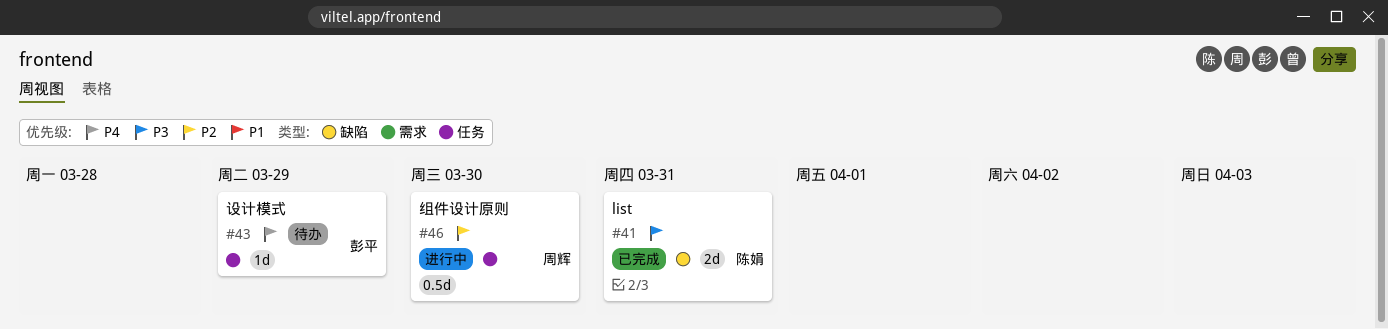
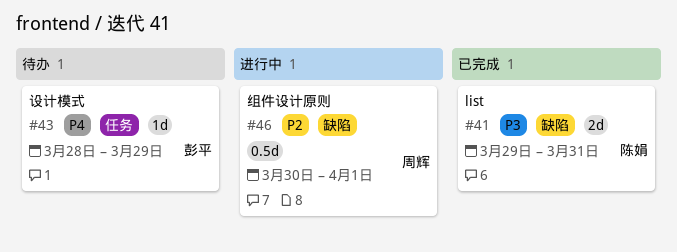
#46, label: 任务 -> 缺陷
#46, due: Mar 30 -> Apr 1

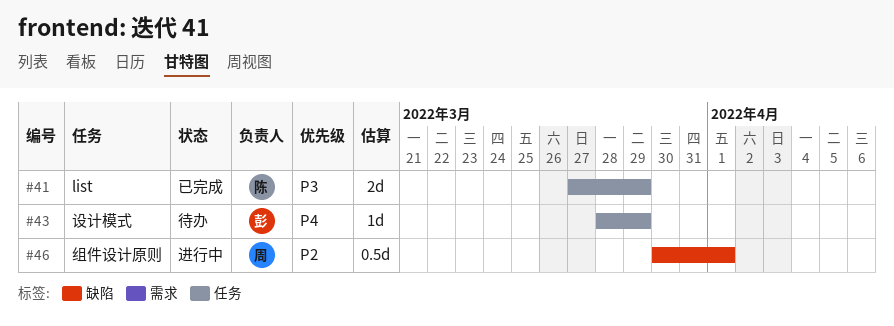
#41, label: 缺陷 -> 任务
#41, start: Mar 29 -> Mar 27
#41, due: Mar 31 -> Mar 29

